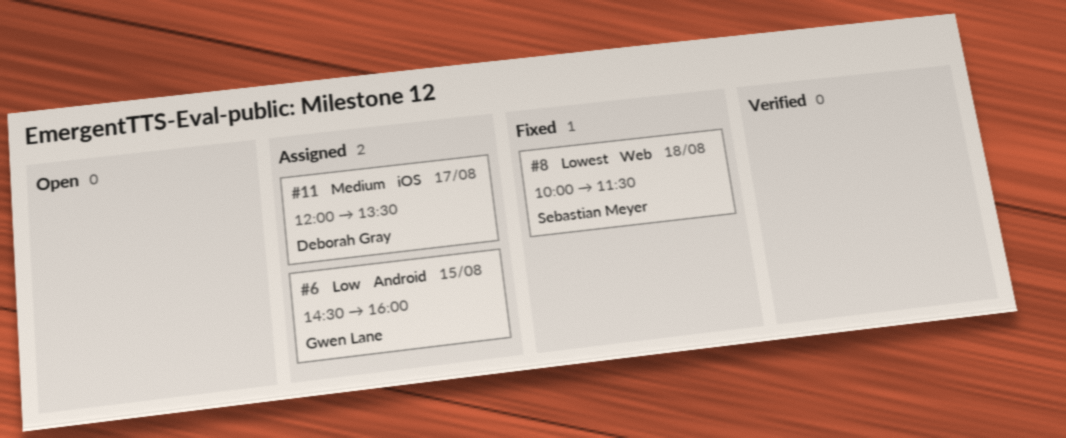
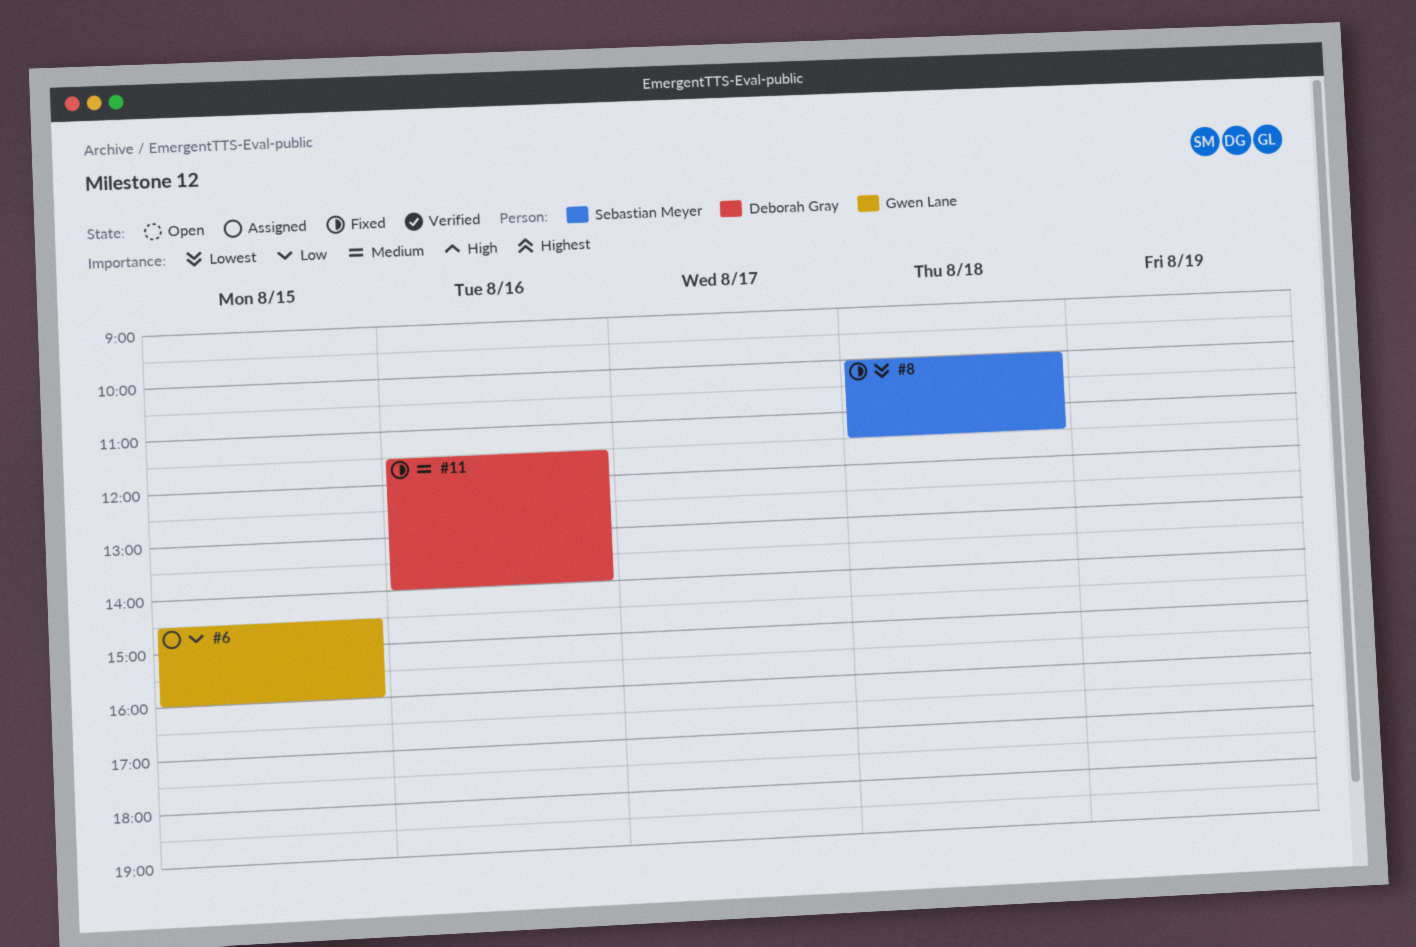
#11, status: Assigned -> Fixed
#11, day: Aug 17 -> Aug 16
#11, begins: 12:00 -> 11:30
#11, ends: 13:30 -> 14:00

